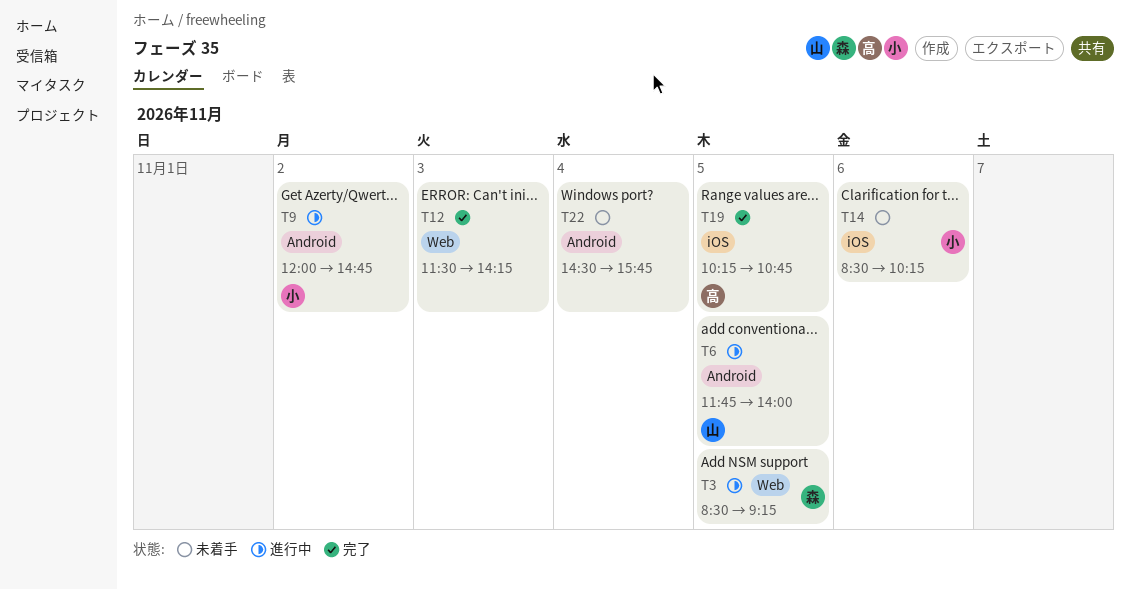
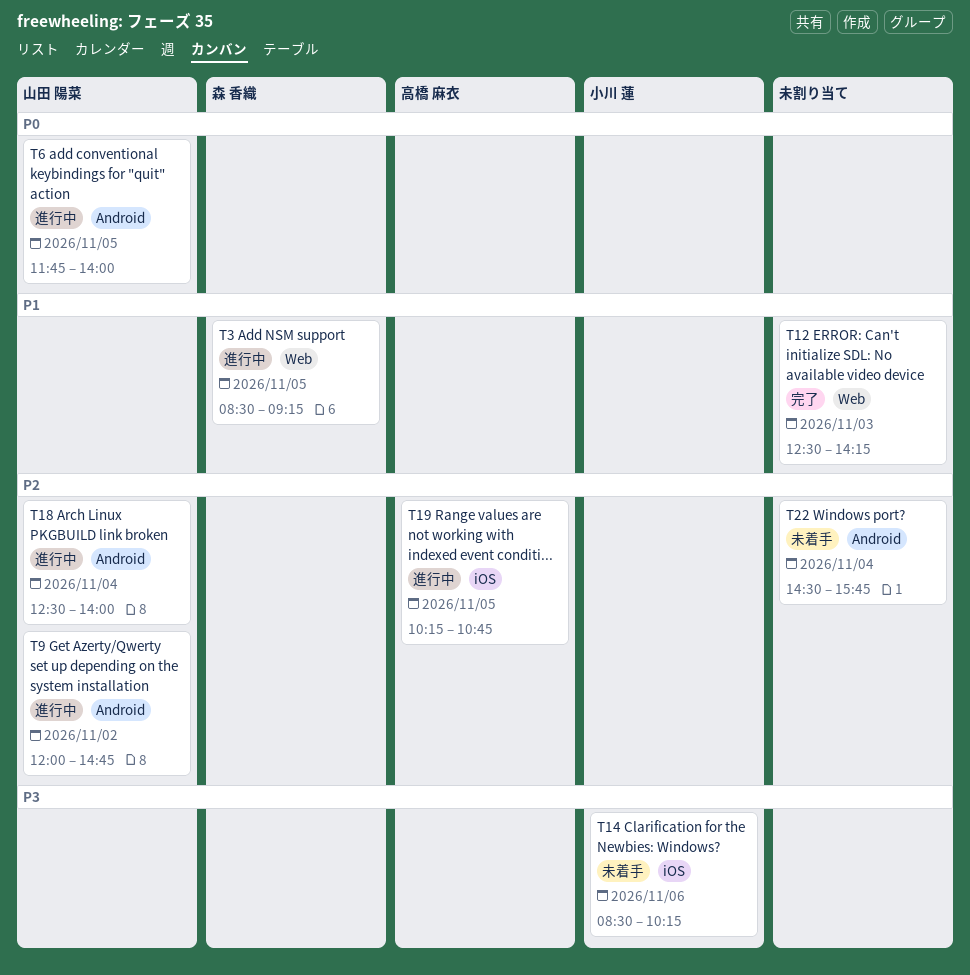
T9, owner: 小川 蓮 -> 山田 陽菜
T12, begins: 11:30 -> 12:30
T18: none -> present
T19, status: 完了 -> 進行中

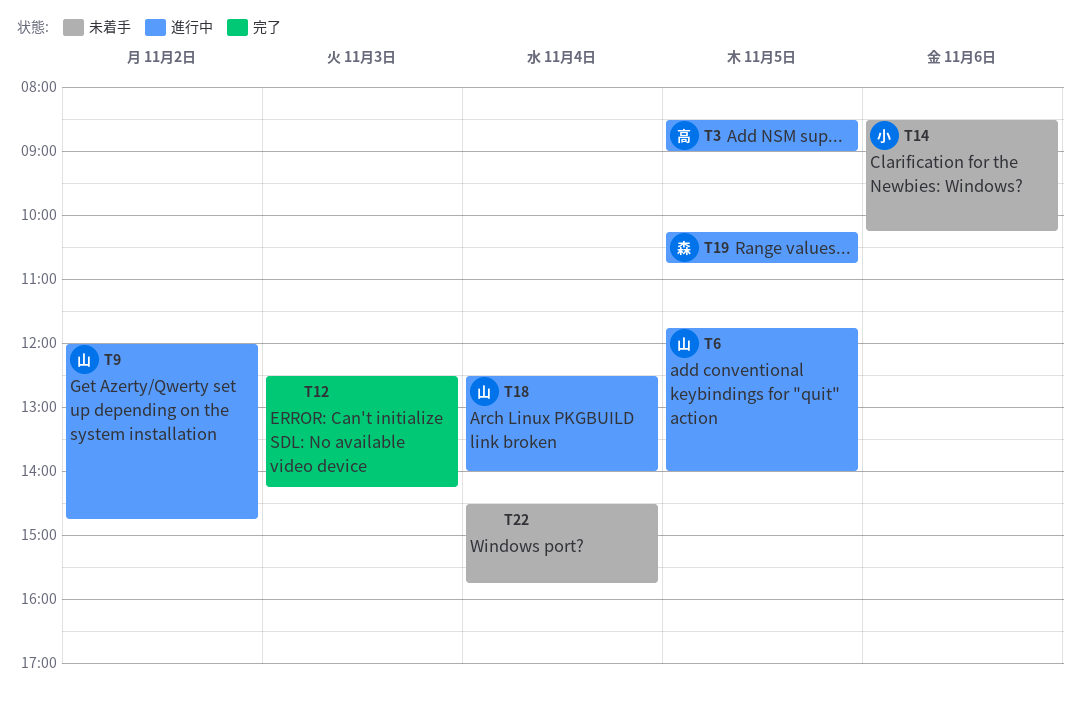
T3, owner: 森 香織 -> 高橋 麻衣
T3, ends: 09:15 -> 09:00
T19, owner: 高橋 麻衣 -> 森 香織

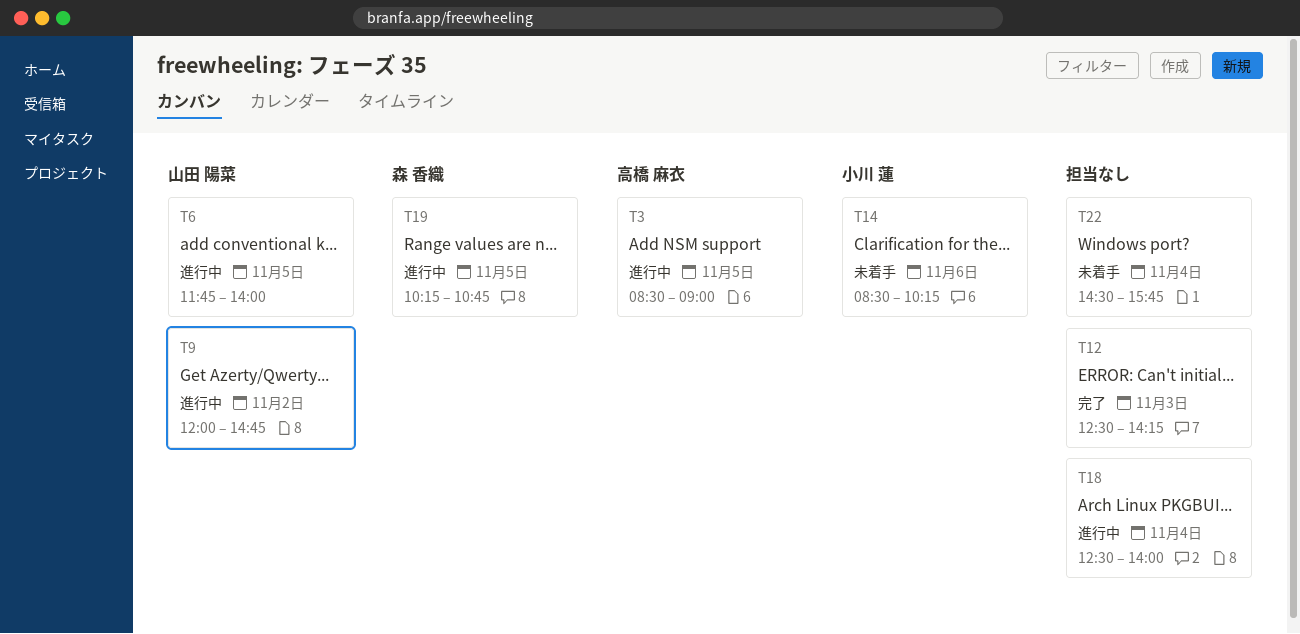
T18, owner: 山田 陽菜 -> none

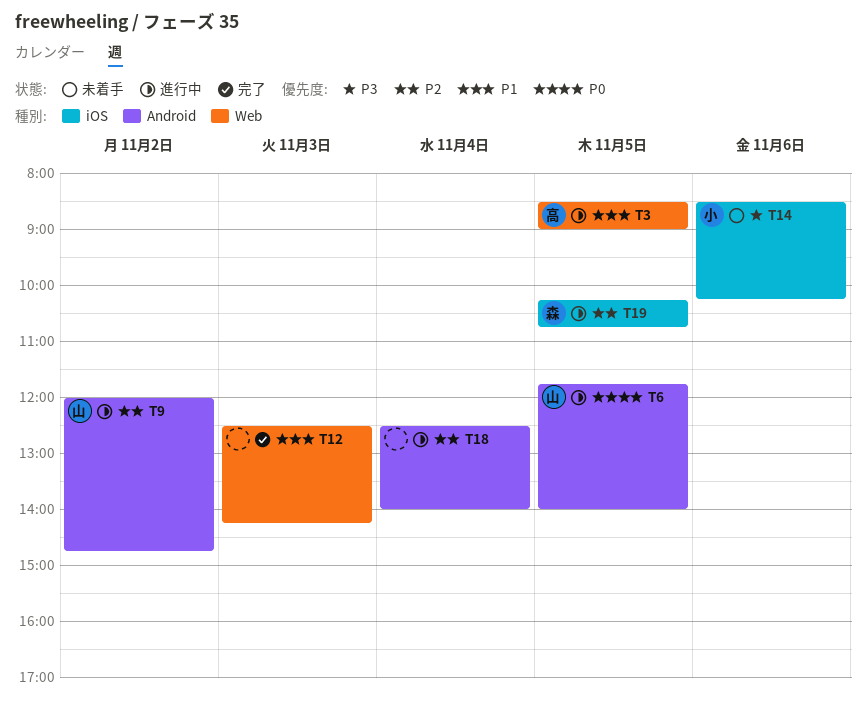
T22: present -> none

